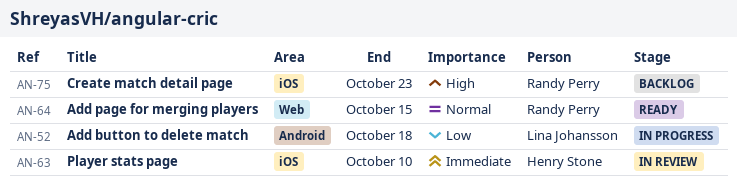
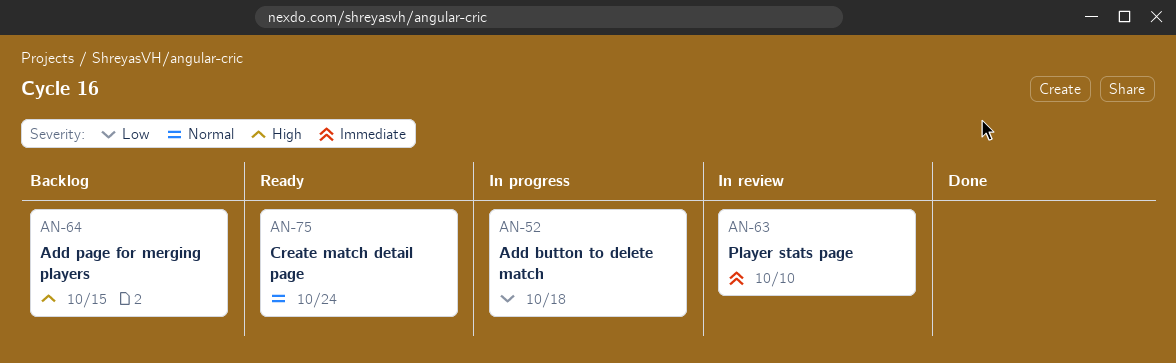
AN-64, status: Ready -> Backlog
AN-64, priority: Normal -> High
AN-75, status: Backlog -> Ready
AN-75, priority: High -> Normal
AN-75, due: Oct 23 -> Oct 24

